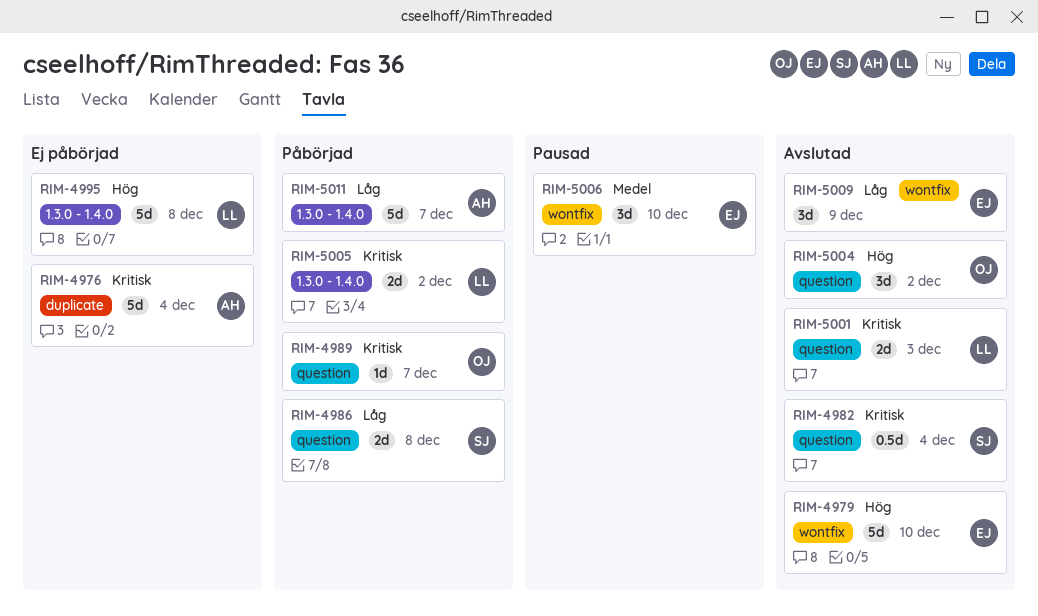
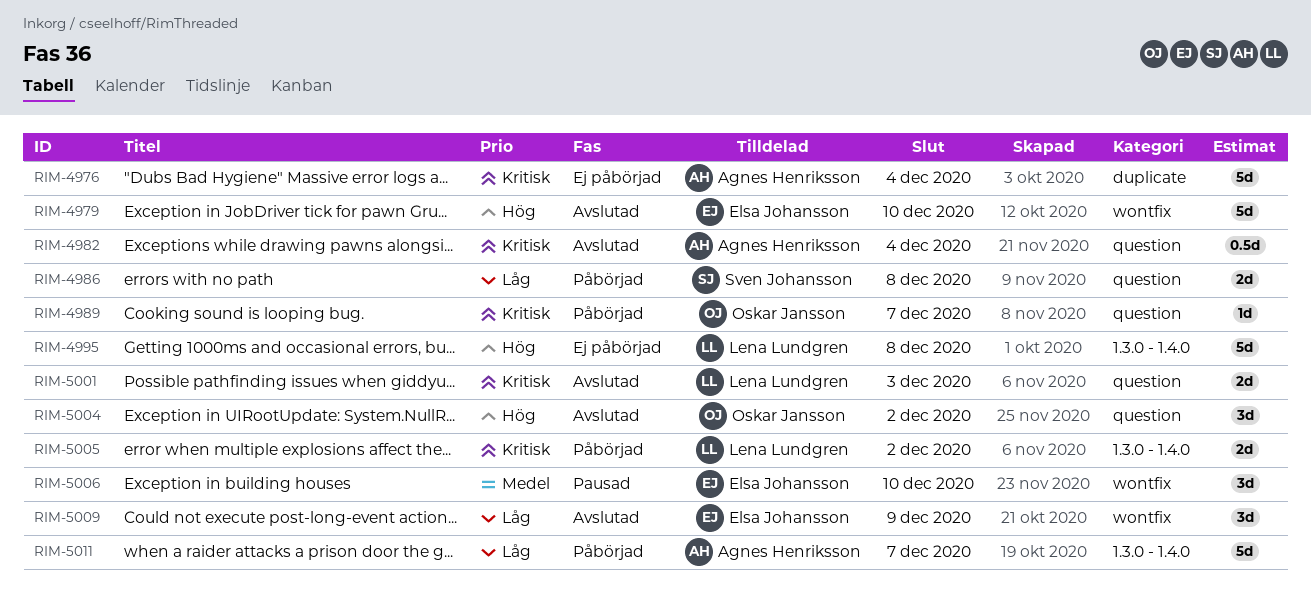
RIM-4982, owner: Sven Johansson -> Agnes Henriksson

